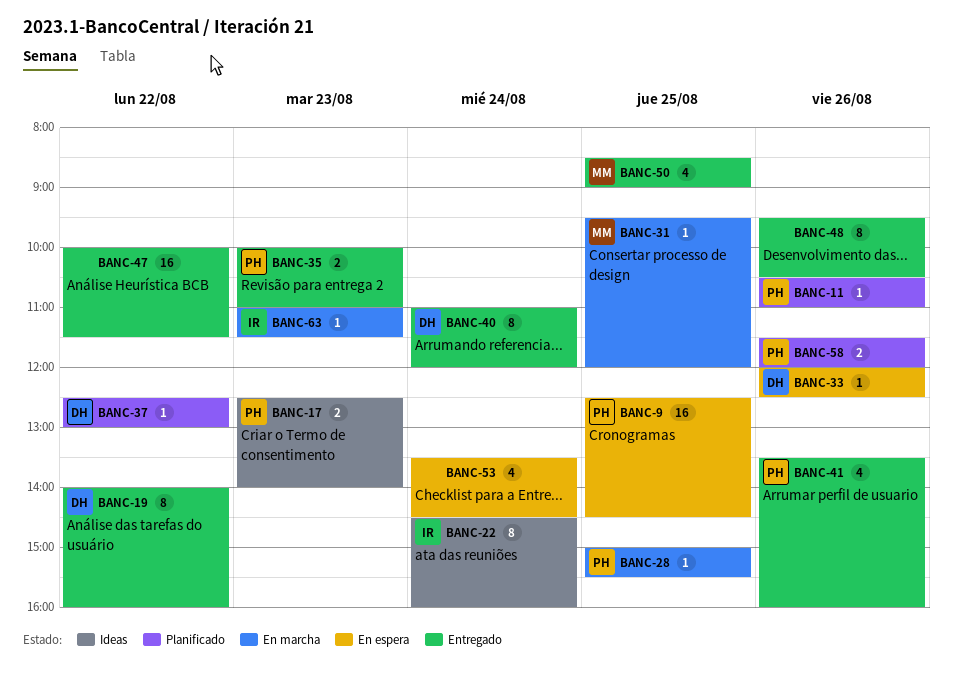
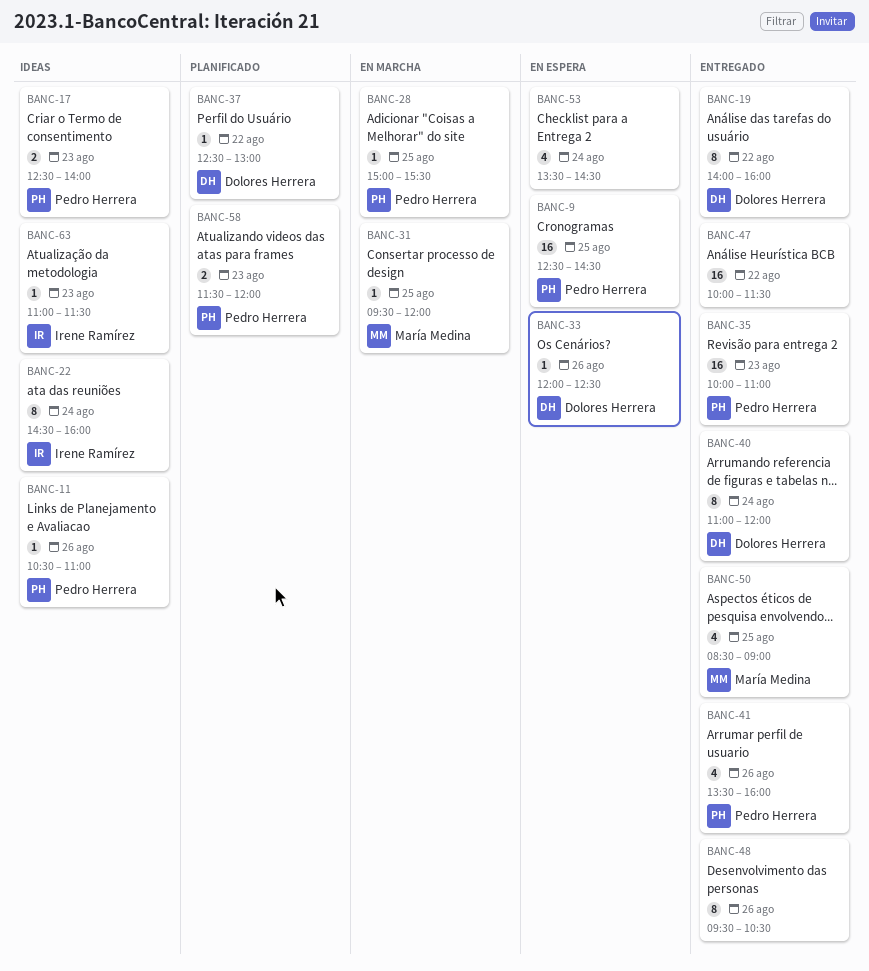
BANC-11, status: Planificado -> Ideas
BANC-35, estimate: 2 -> 16
BANC-58, day: Aug 26 -> Aug 23
BANC-63, status: En marcha -> Ideas

